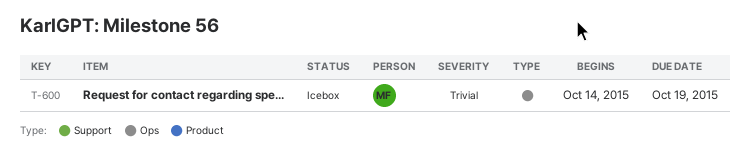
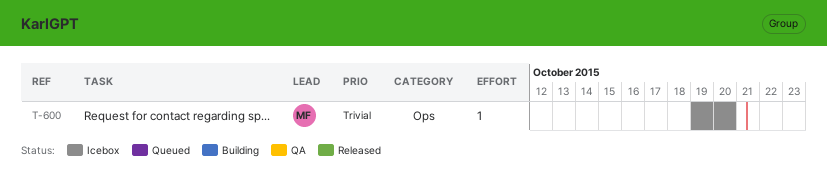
T-600, start: Oct 14 -> Oct 19
T-600, due: Oct 19 -> Oct 20

